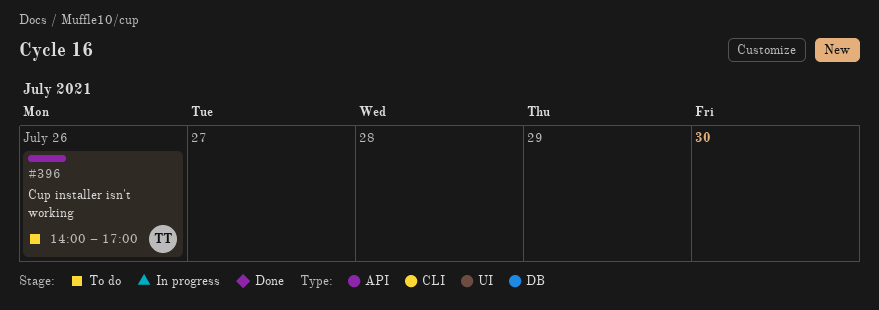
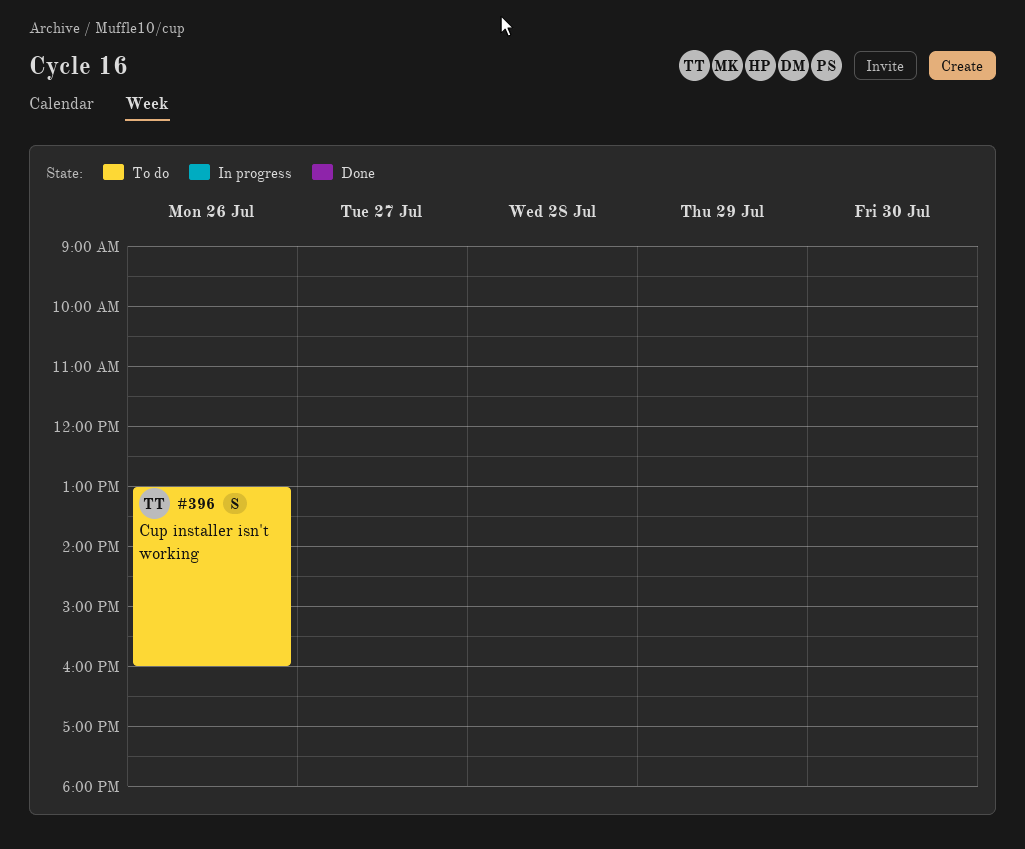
#396, begins: 14:00 -> 13:00
#396, ends: 17:00 -> 16:00

